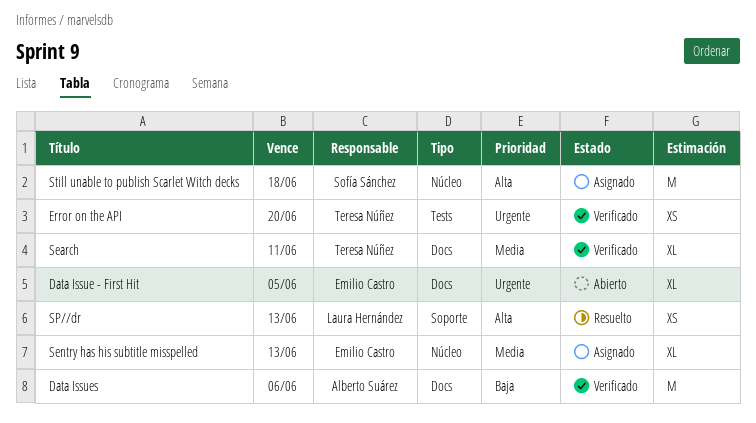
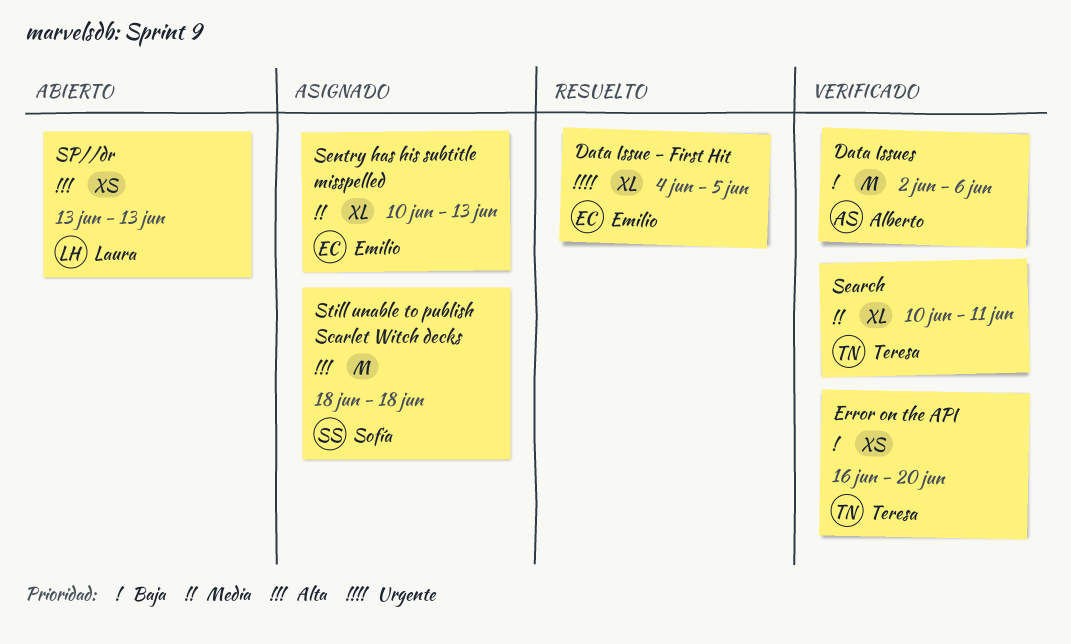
Data Issue - First Hit, status: Abierto -> Resuelto
Error on the API, priority: Urgente -> Baja
SP//dr, status: Resuelto -> Abierto

